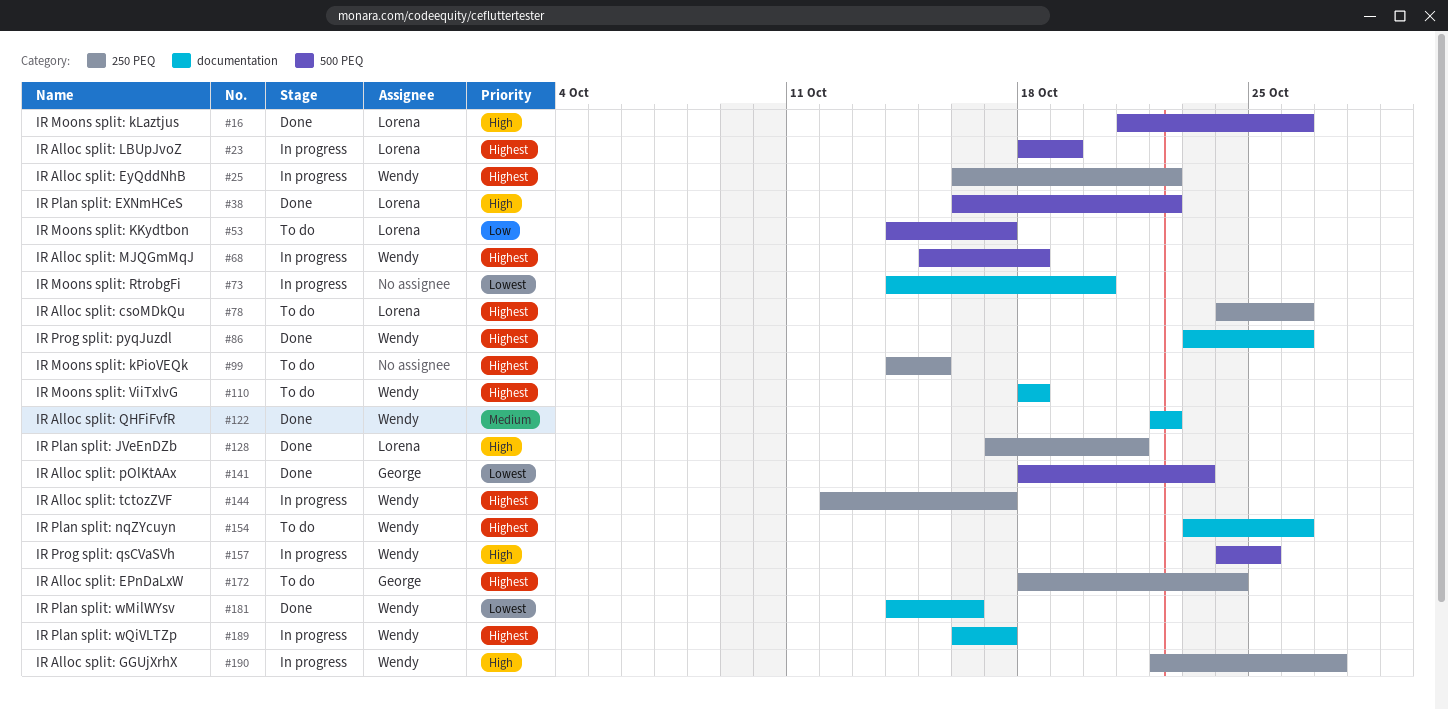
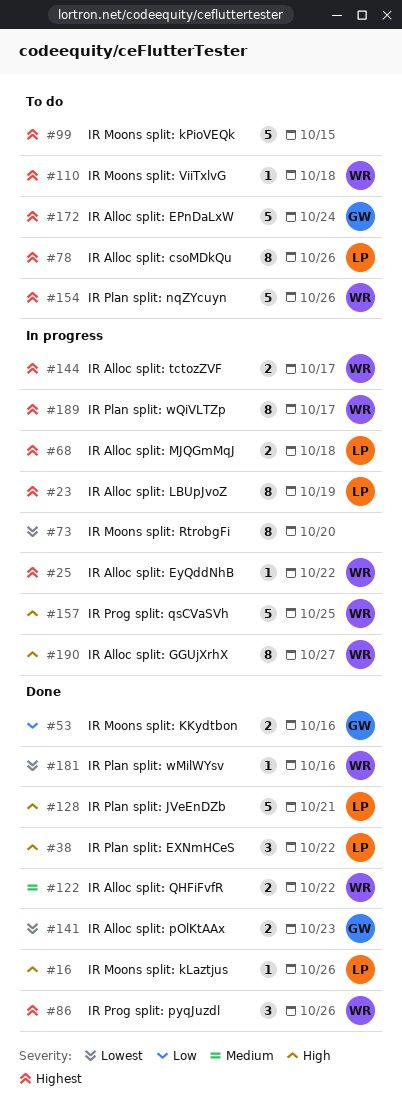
#53, status: To do -> Done
#53, owner: Lorena -> George
#53, due: Oct 17 -> Oct 16
#68, owner: Wendy -> Lorena

